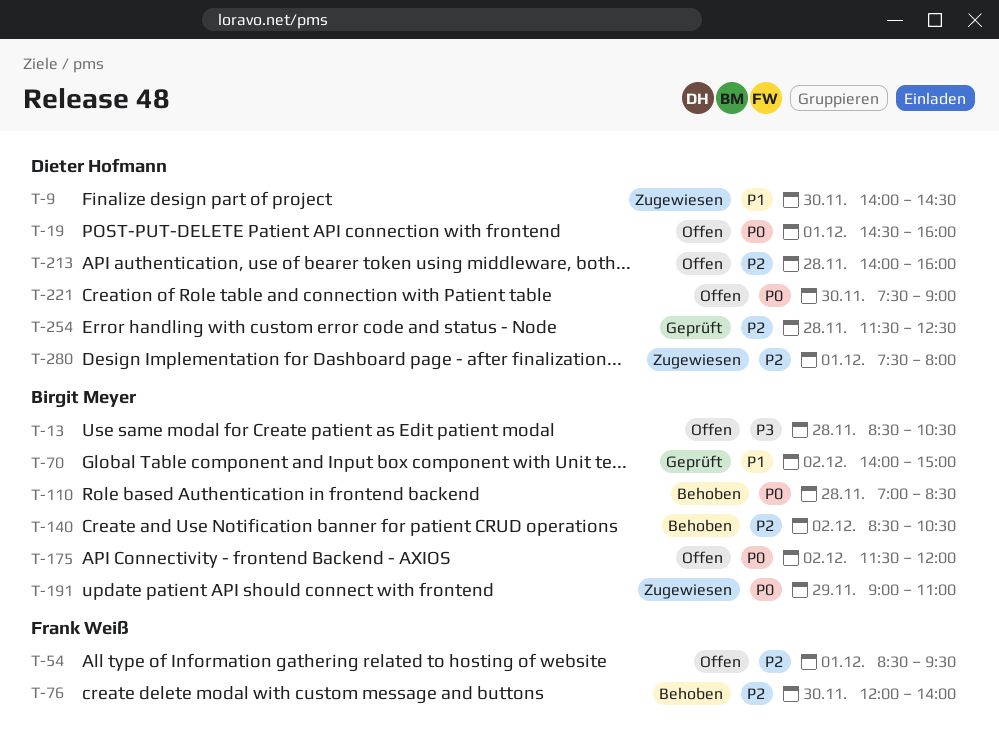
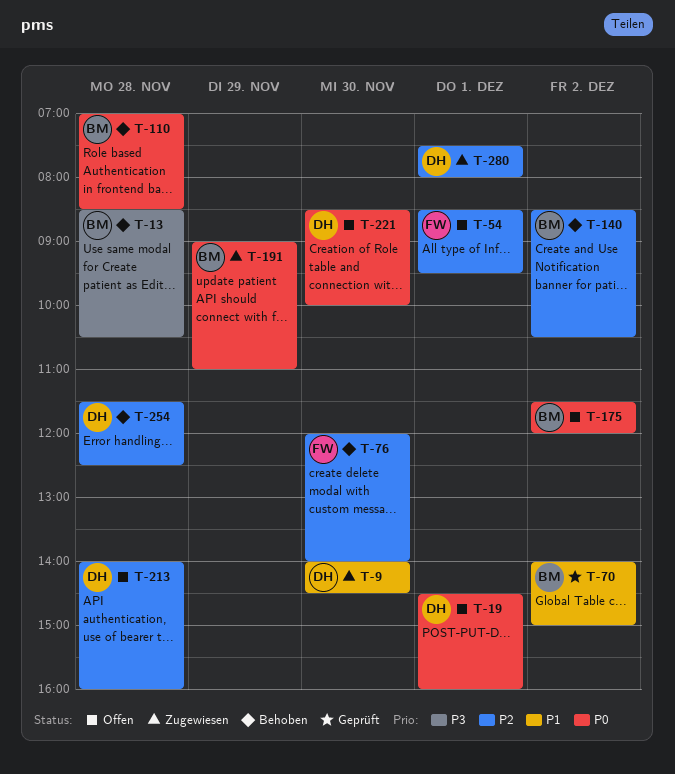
T-13, status: Offen -> Behoben
T-221, begins: 07:30 -> 08:30
T-221, ends: 09:00 -> 10:00
T-254, status: Geprüft -> Behoben

